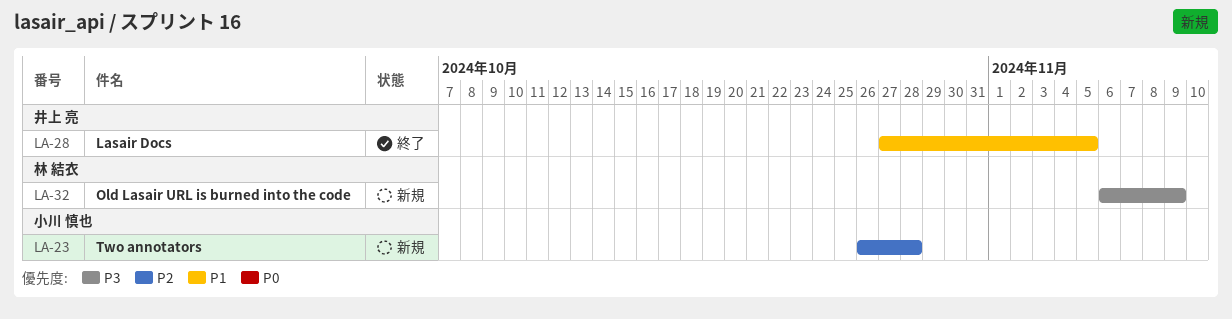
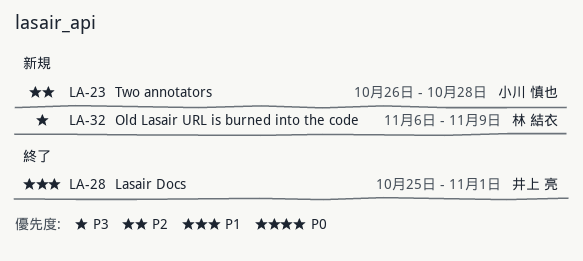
LA-28, start: Oct 27 -> Oct 25
LA-28, due: Nov 5 -> Nov 1

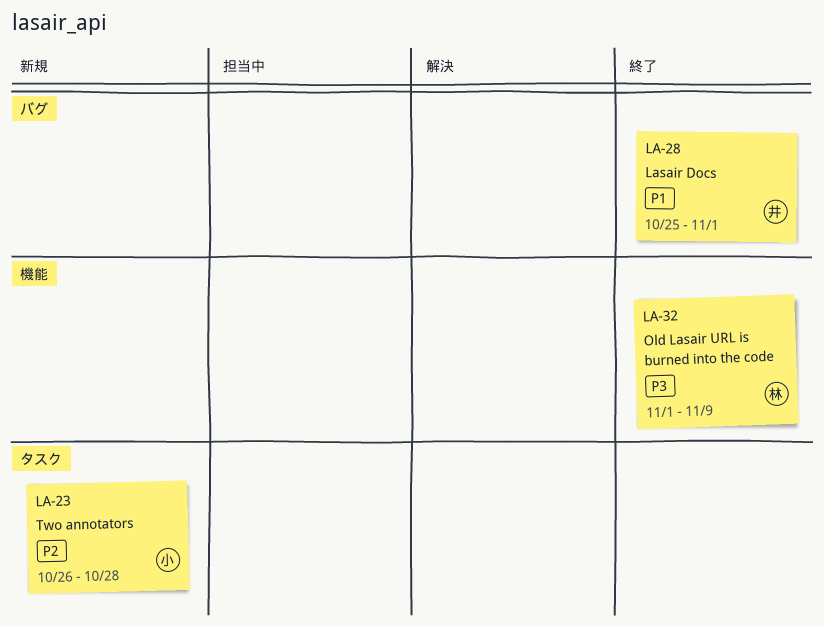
LA-32, status: 新規 -> 終了
LA-32, start: Nov 6 -> Nov 1

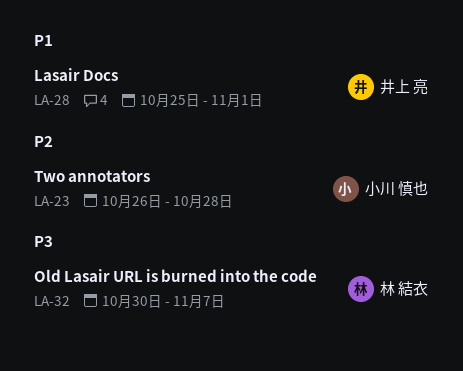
LA-32, start: Nov 1 -> Oct 30
LA-32, due: Nov 9 -> Nov 7

